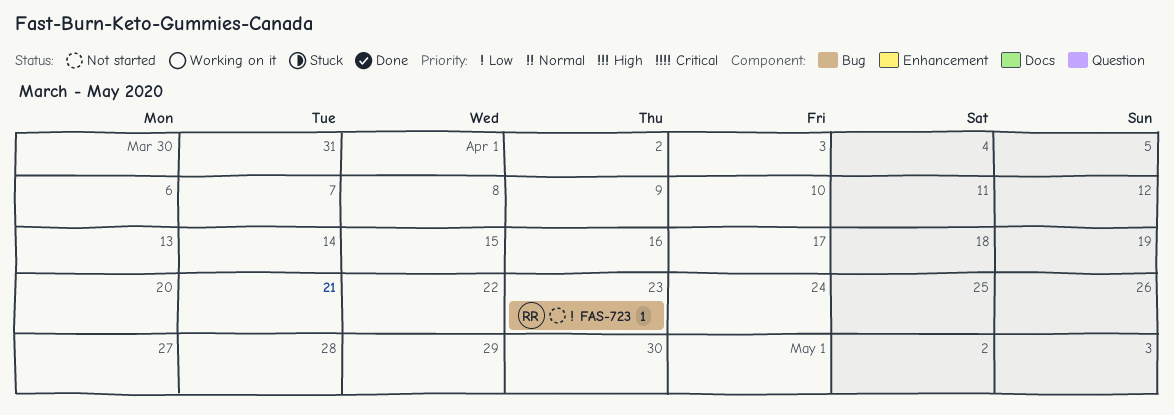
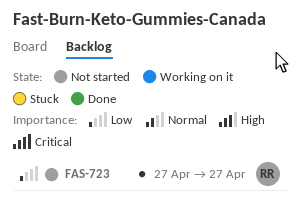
FAS-723, start: Apr 23 -> Apr 27
FAS-723, due: Apr 23 -> Apr 27

